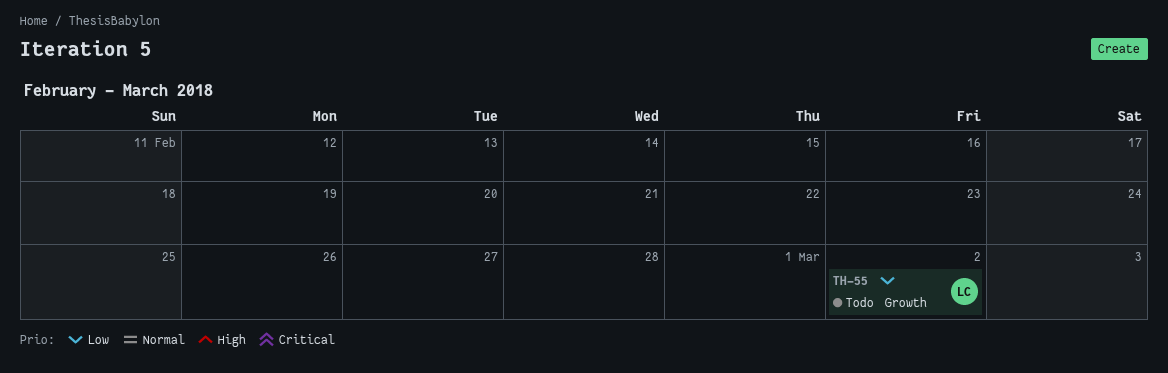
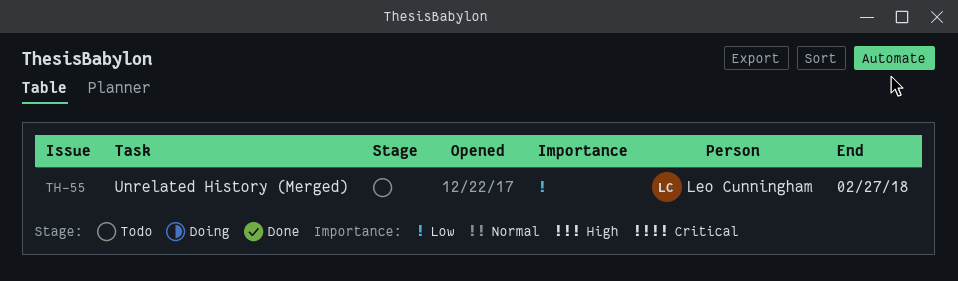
TH-55, due: Mar 2 -> Feb 27

